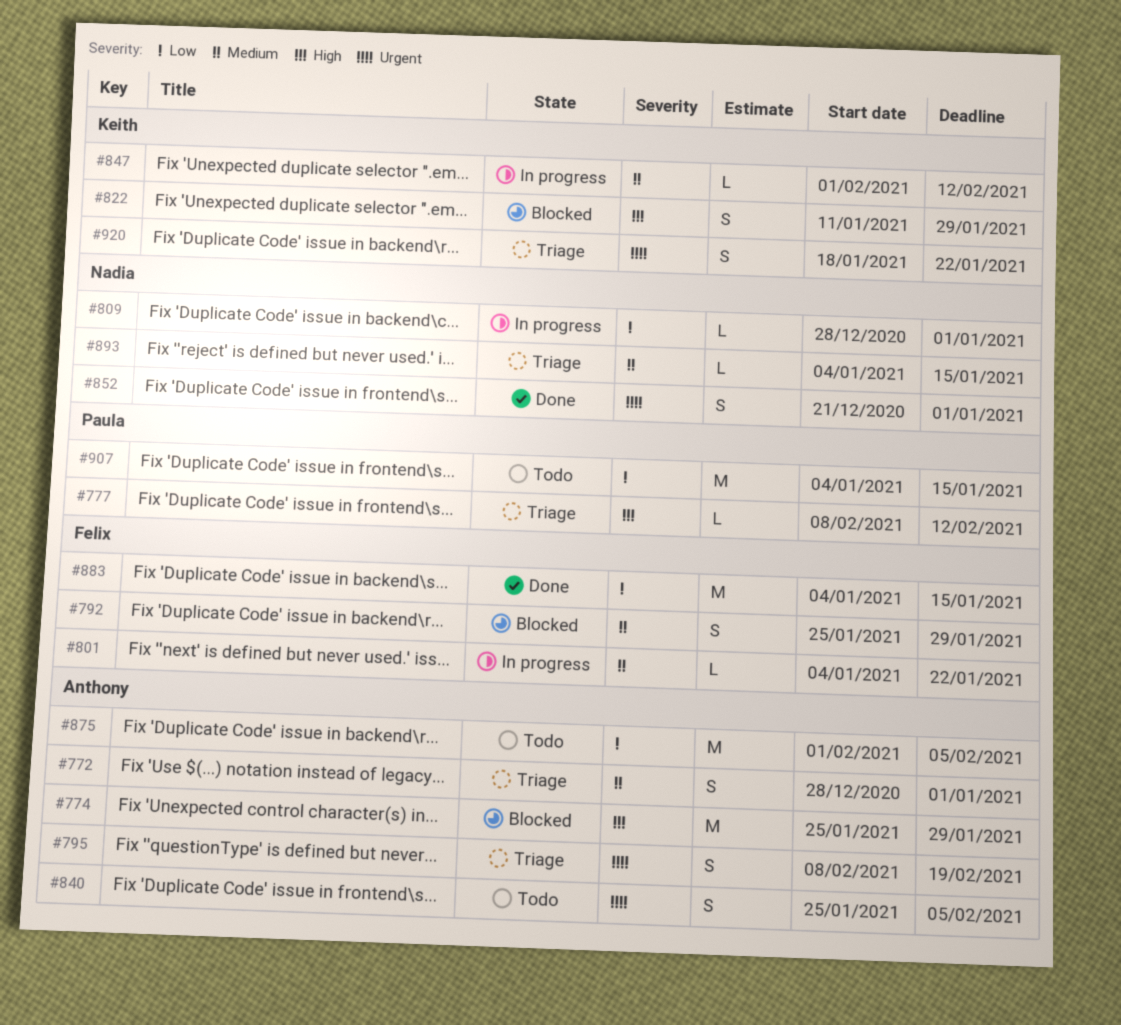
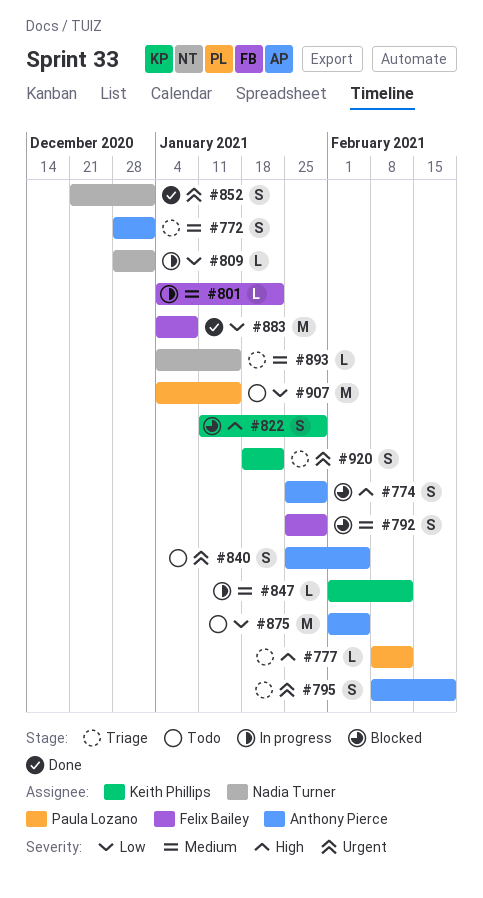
#774, estimate: M -> S
#883, due: Jan 15 -> Jan 8

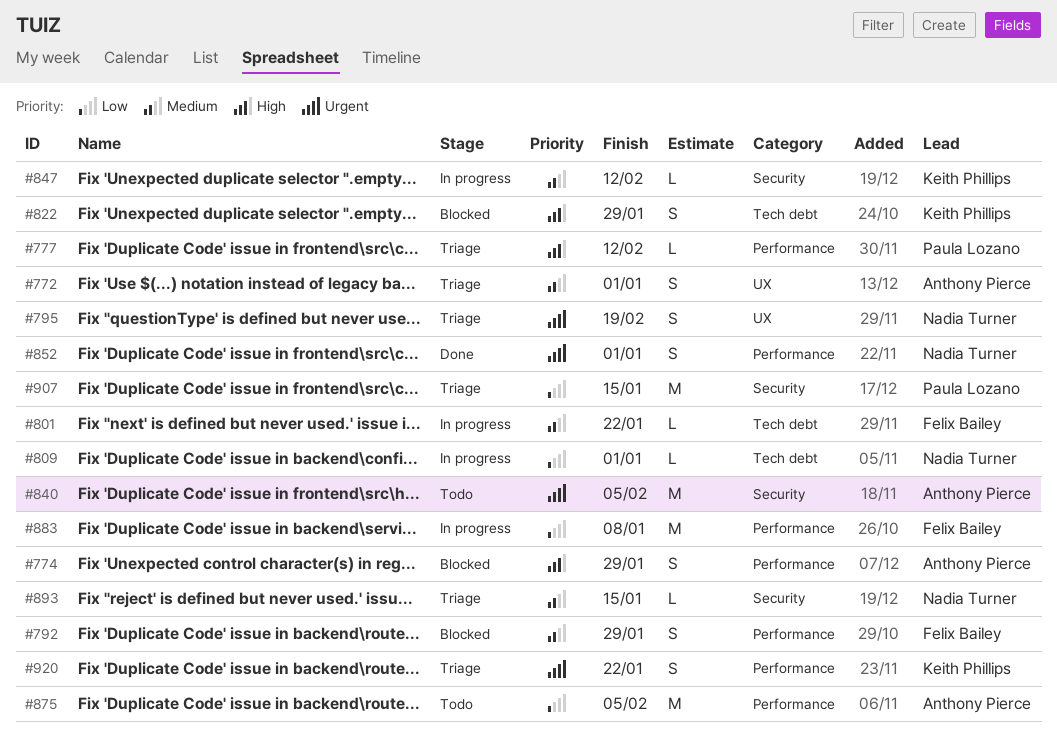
#795, owner: Anthony Pierce -> Nadia Turner
#840, estimate: S -> M
#883, status: Done -> In progress
#907, status: Todo -> Triage

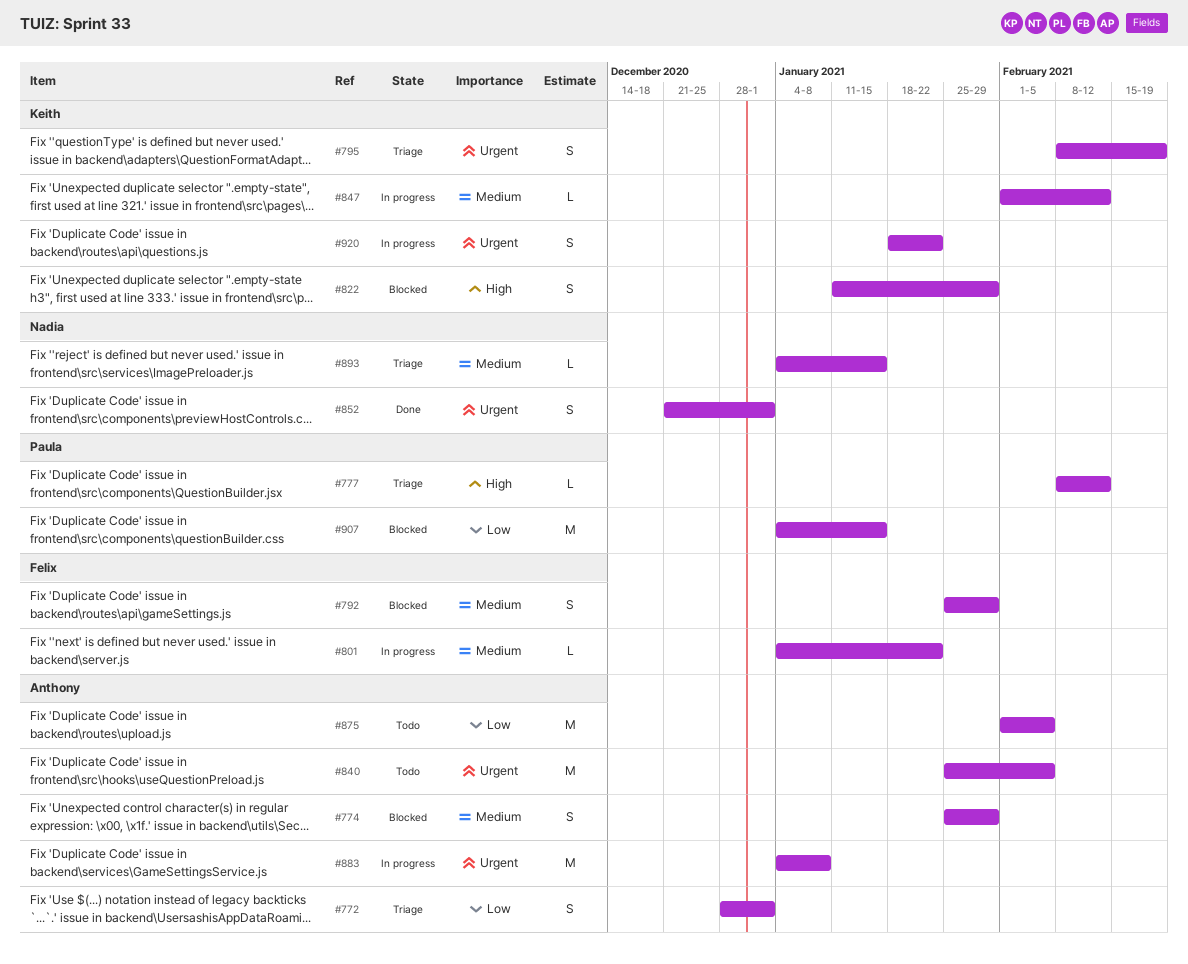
#772, priority: Medium -> Low
#774, priority: High -> Medium
#795, owner: Nadia Turner -> Keith Phillips
#809: present -> none
#883, owner: Felix Bailey -> Anthony Pierce
#883, priority: Low -> Urgent
#907, status: Triage -> Blocked
#920, status: Triage -> In progress

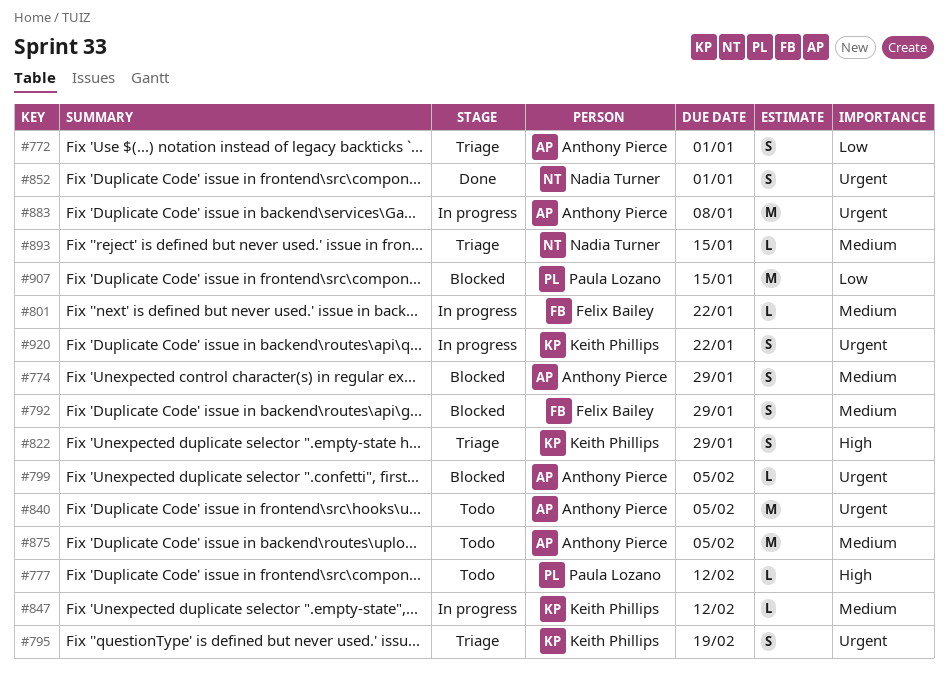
#777, status: Triage -> Todo
#799: none -> present
#822, status: Blocked -> Triage
#875, priority: Low -> Medium

